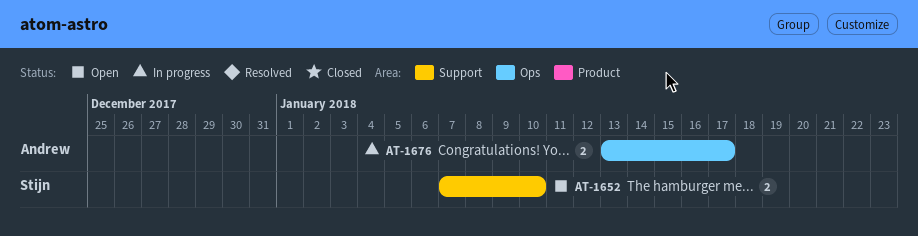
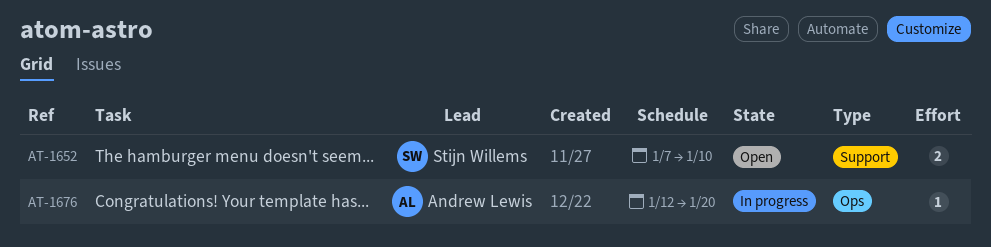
AT-1676, estimate: 2 -> 1
AT-1676, start: Jan 13 -> Jan 12
AT-1676, due: Jan 17 -> Jan 20

